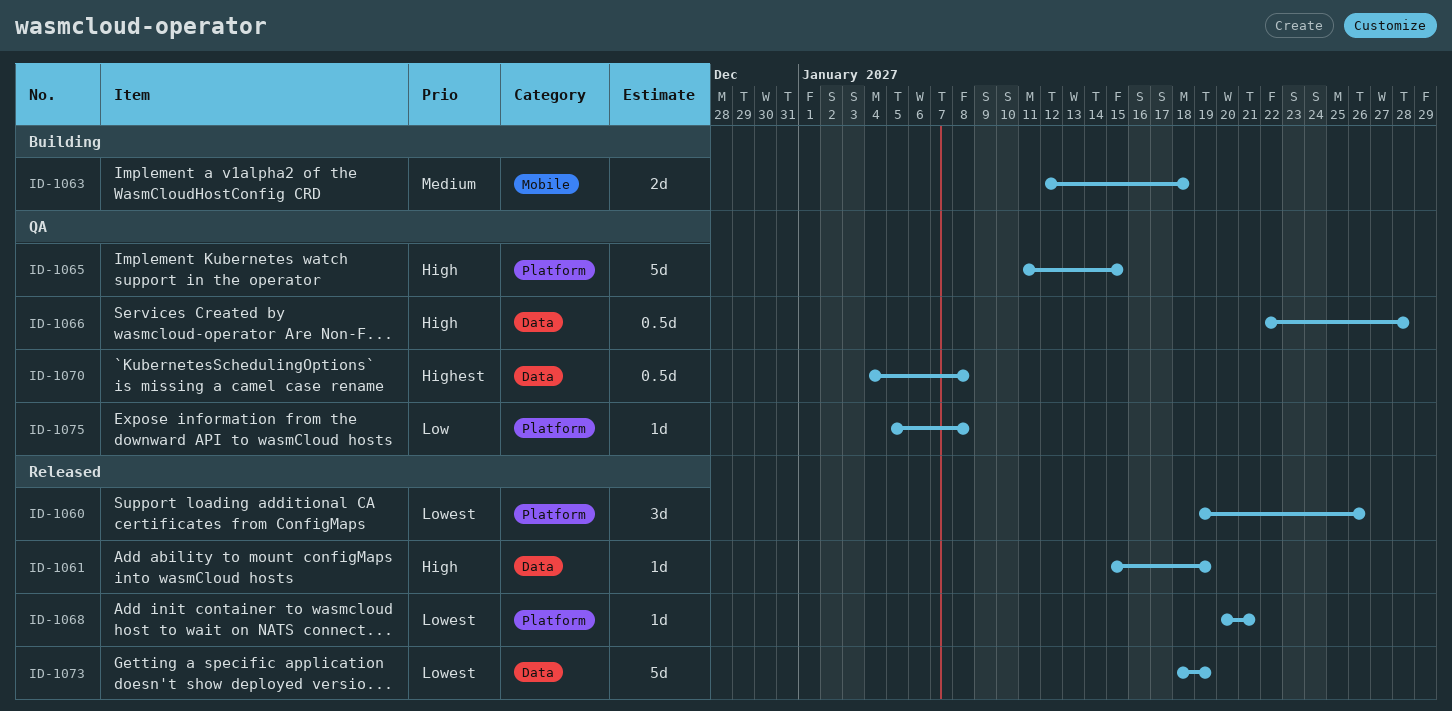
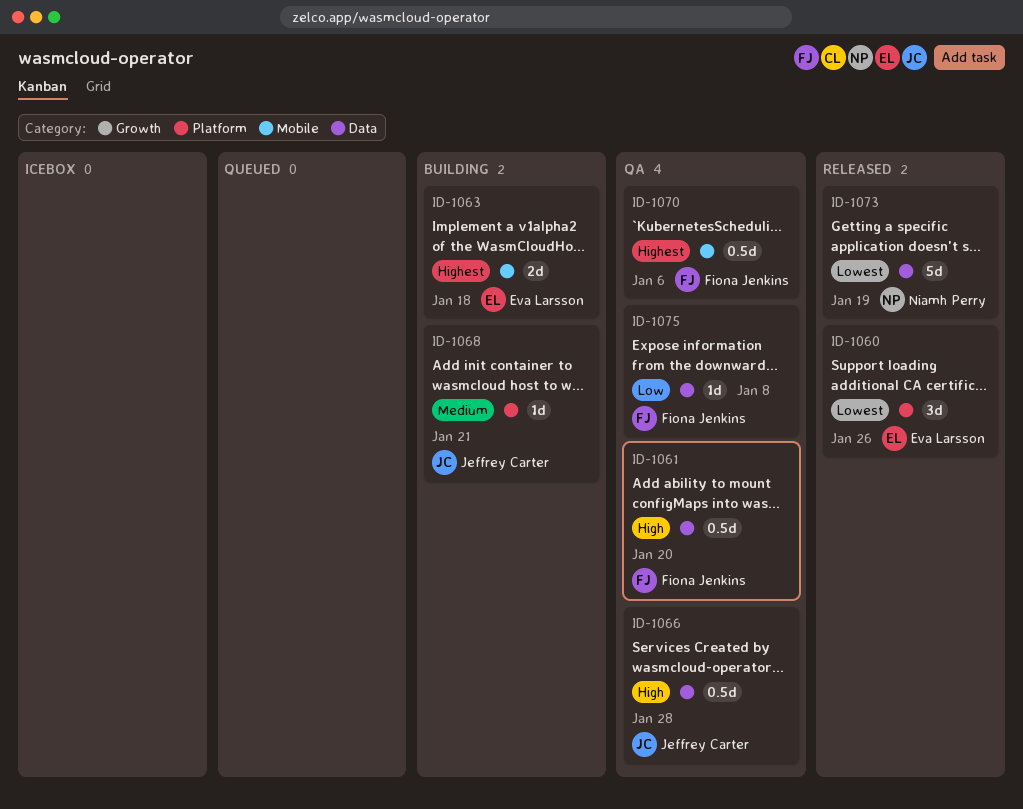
ID-1061, status: Released -> QA
ID-1061, estimate: 1d -> 0.5d
ID-1061, due: Jan 19 -> Jan 20
ID-1063, priority: Medium -> Highest
ID-1065: present -> none
ID-1068, status: Released -> Building
ID-1068, priority: Lowest -> Medium
ID-1070, label: Data -> Mobile
ID-1070, due: Jan 8 -> Jan 6
ID-1075, label: Platform -> Data

